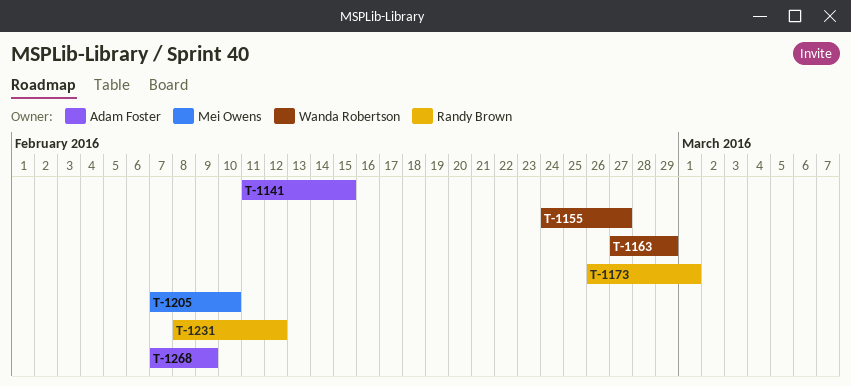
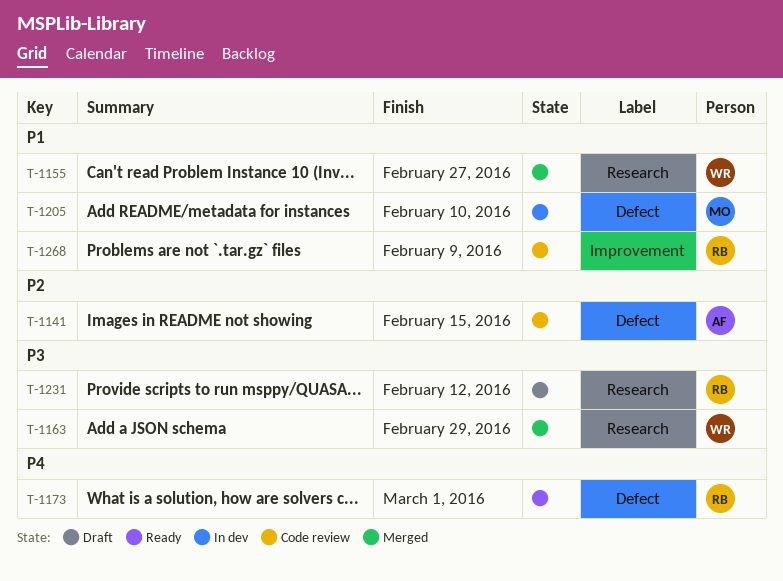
T-1268, owner: Adam Foster -> Randy Brown

